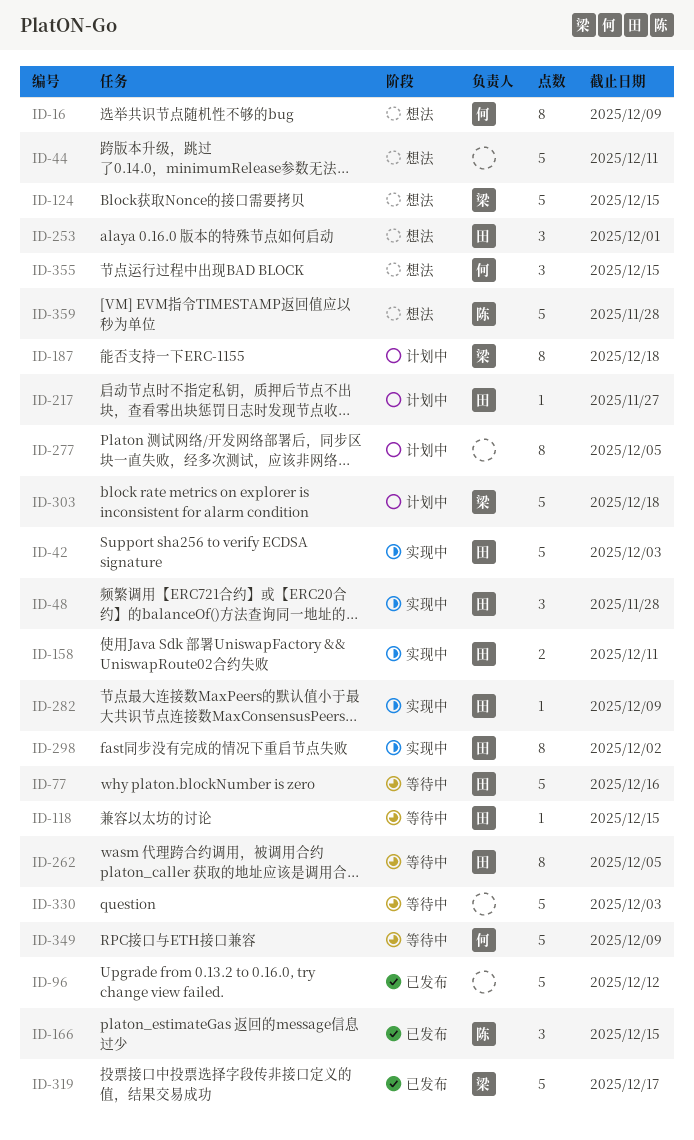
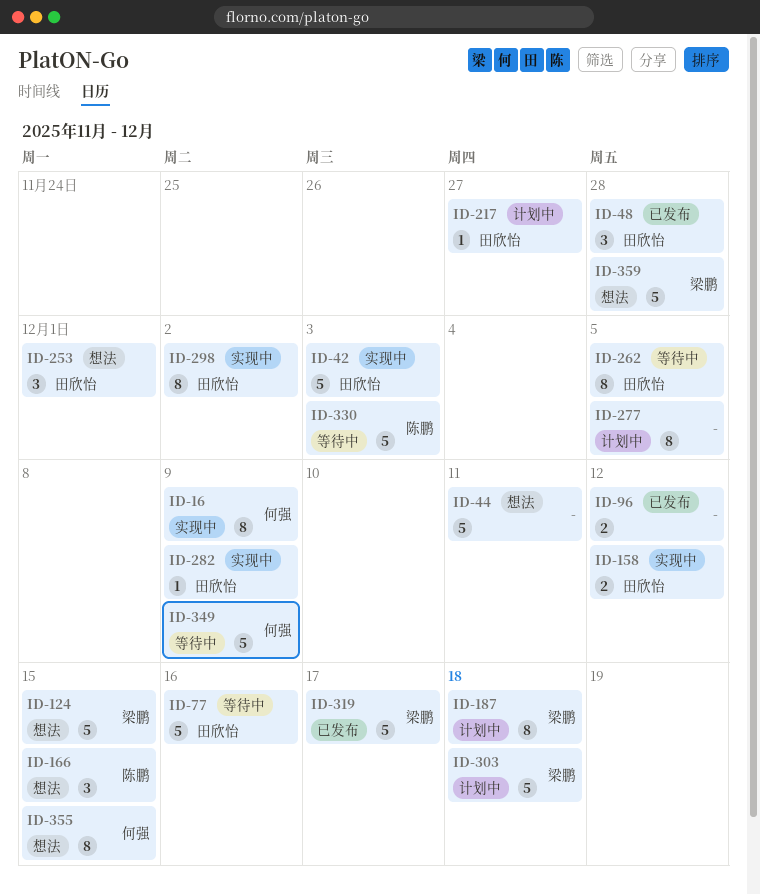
ID-16, status: 想法 -> 实现中
ID-48, status: 实现中 -> 已发布
ID-96, estimate: 5 -> 2
ID-118: present -> none
ID-158, due: Dec 11 -> Dec 12
ID-166, status: 已发布 -> 想法
ID-330, owner: none -> 陈鹏
ID-355, estimate: 3 -> 8
ID-359, owner: 陈鹏 -> 梁鹏

